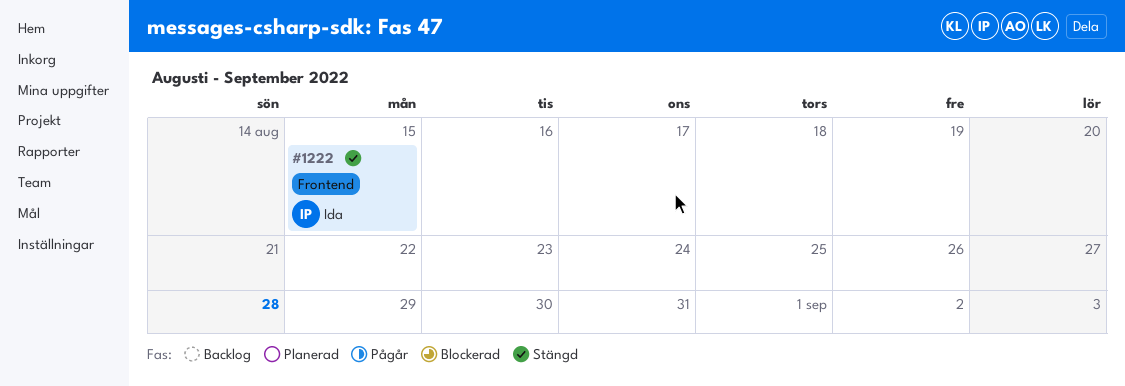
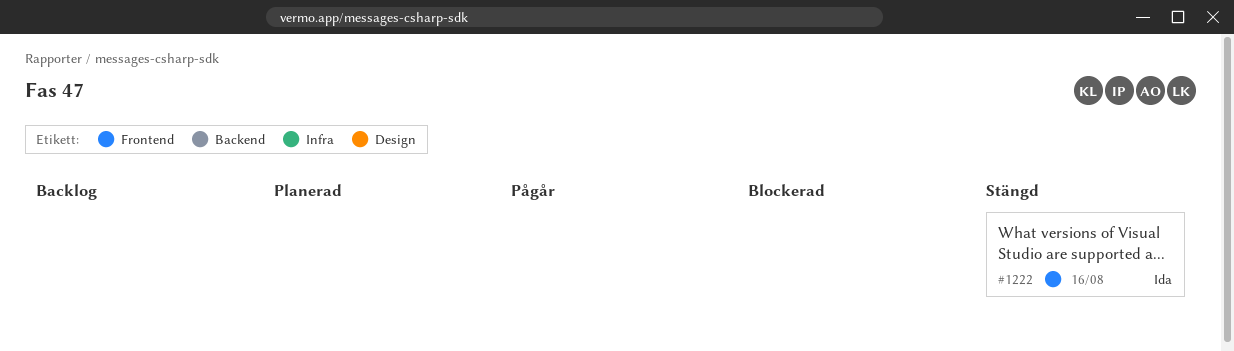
#1222, due: Aug 15 -> Aug 16

